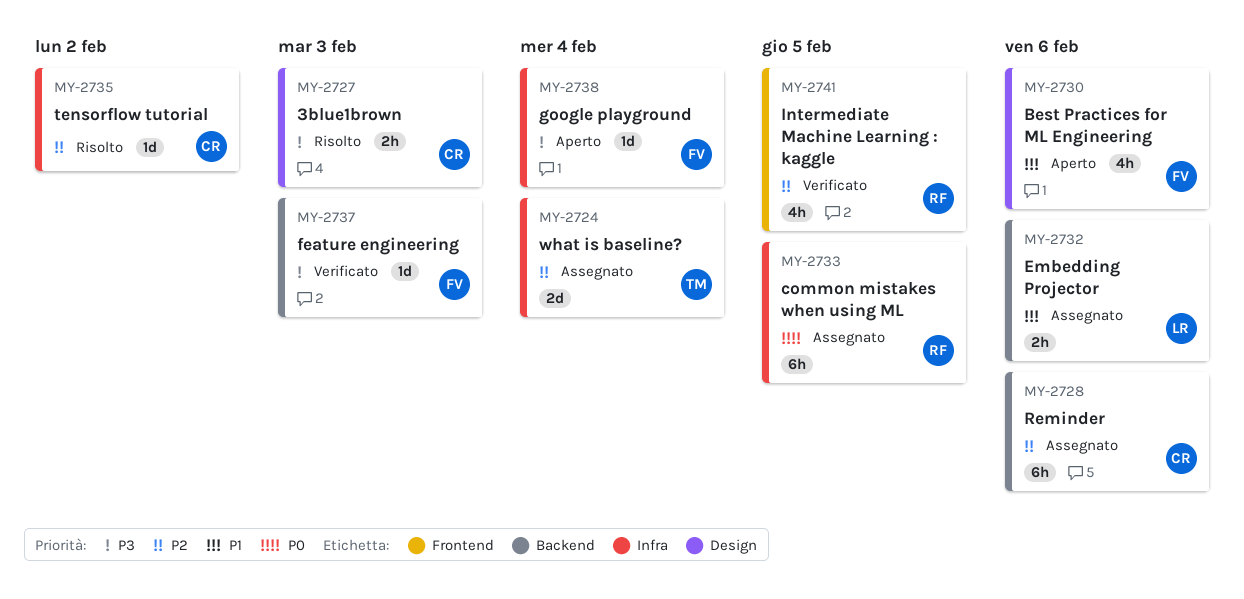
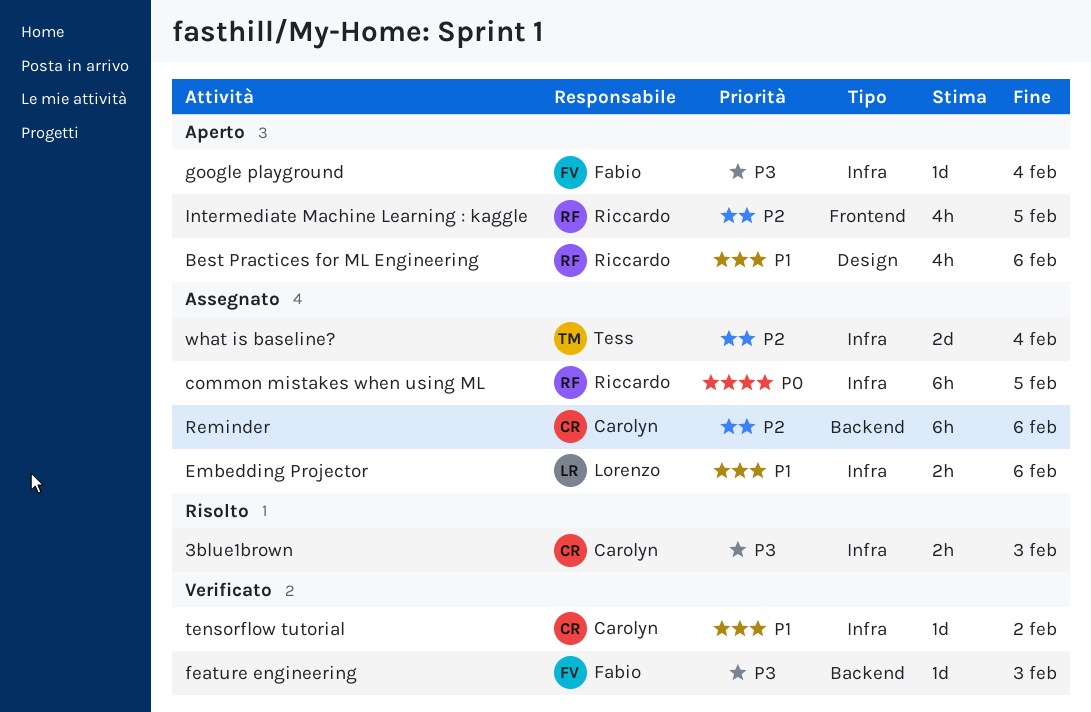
3blue1brown, label: Design -> Infra
Best Practices for ML Engineering, owner: Fabio -> Riccardo
Embedding Projector, label: Backend -> Infra
Intermediate Machine Learning : kaggle, status: Verificato -> Aperto
tensorflow tutorial, status: Risolto -> Verificato
tensorflow tutorial, priority: P2 -> P1

